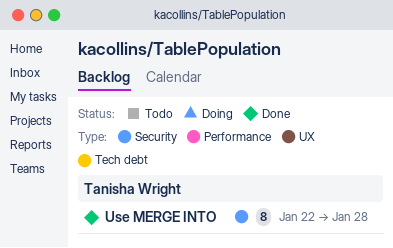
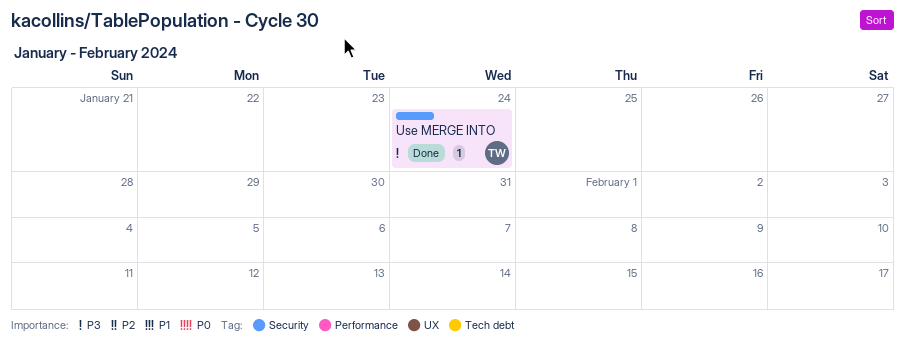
Use MERGE INTO, estimate: 8 -> 1
Use MERGE INTO, due: Jan 28 -> Jan 24

